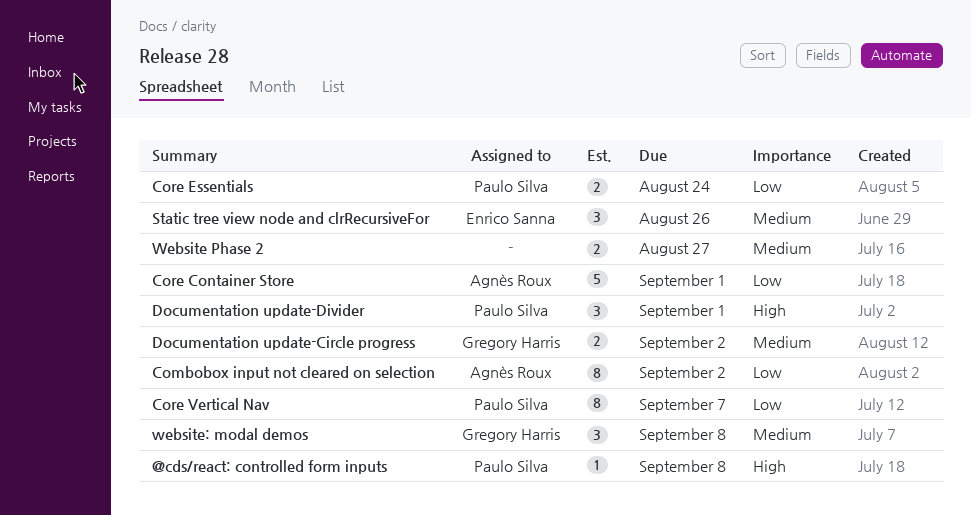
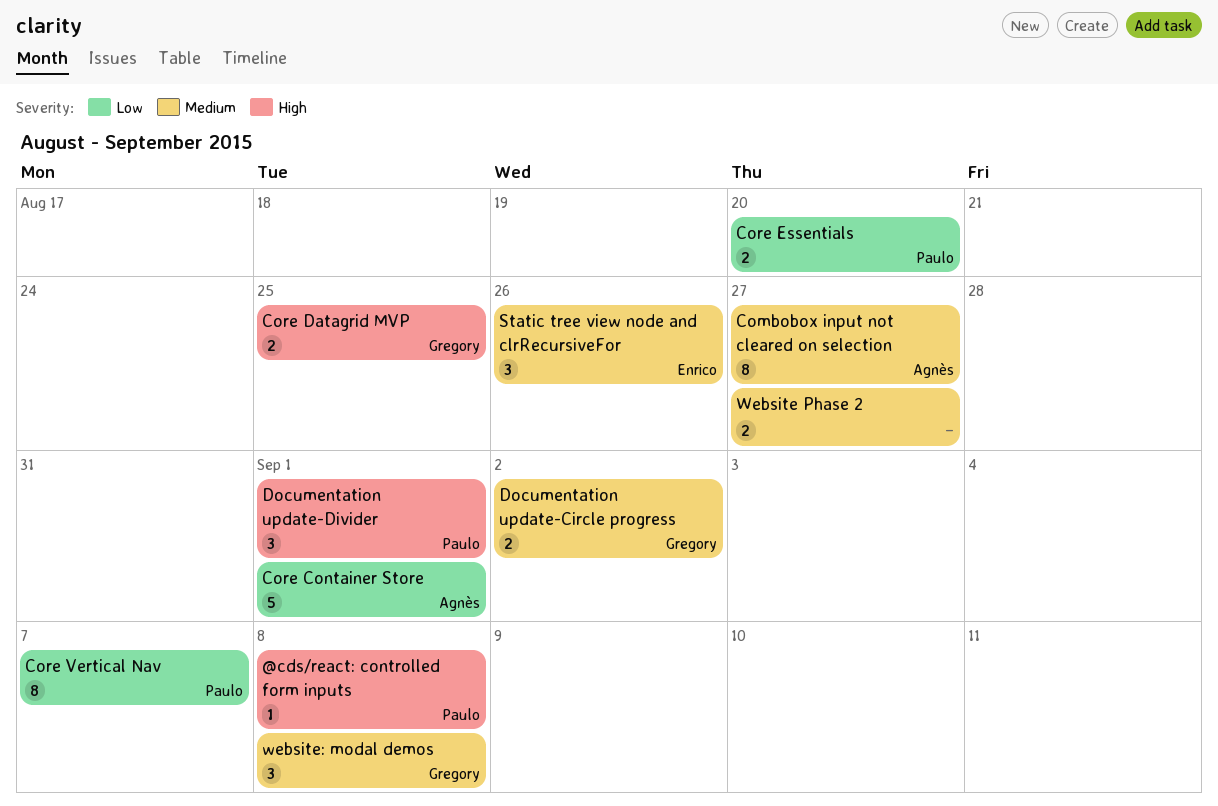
Combobox input not cleared on selection, priority: Low -> Medium
Combobox input not cleared on selection, due: Sep 2 -> Aug 27
Core Datagrid MVP: none -> present
Core Essentials, due: Aug 24 -> Aug 20

